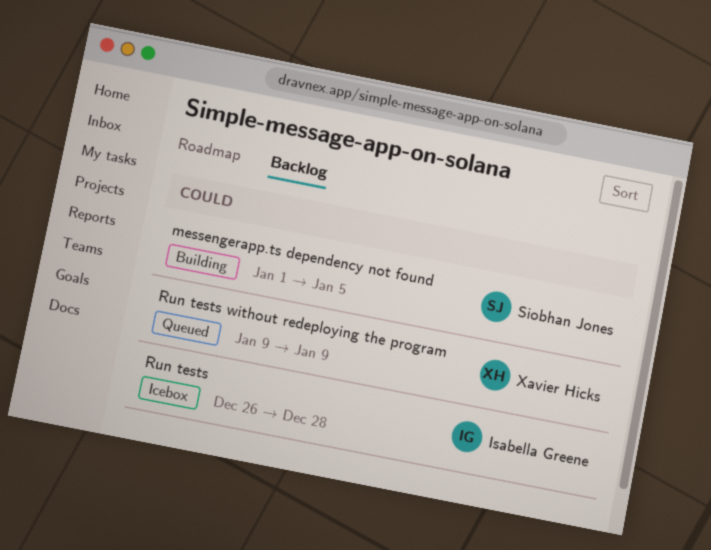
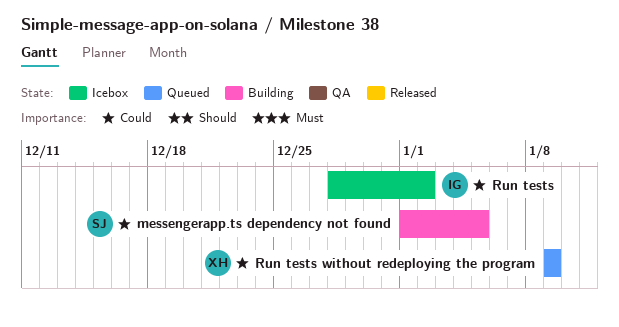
Run tests, start: Dec 26 -> Dec 28
Run tests, due: Dec 28 -> Jan 2

